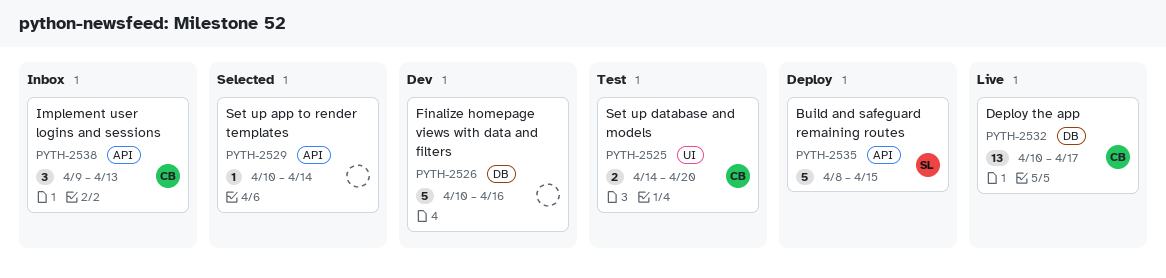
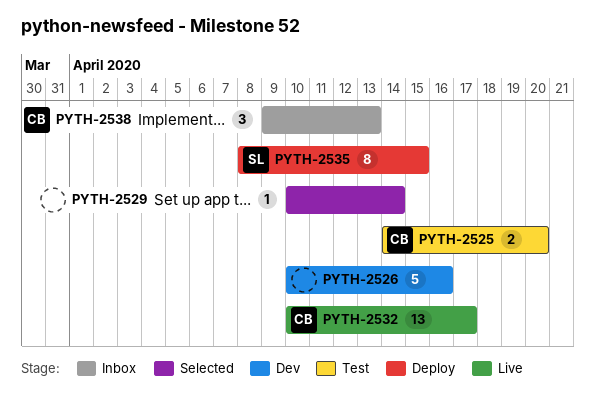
PYTH-2535, estimate: 5 -> 8

